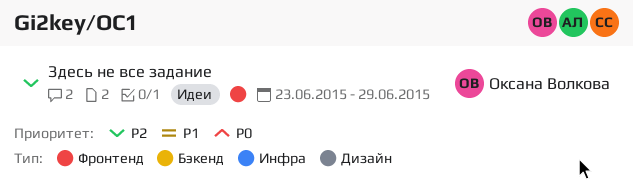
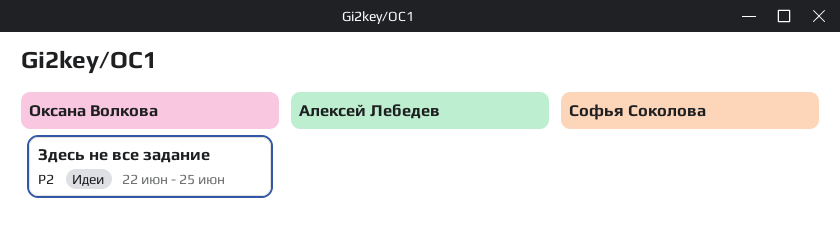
Здесь не все задание, start: Jun 23 -> Jun 22
Здесь не все задание, due: Jun 29 -> Jun 25

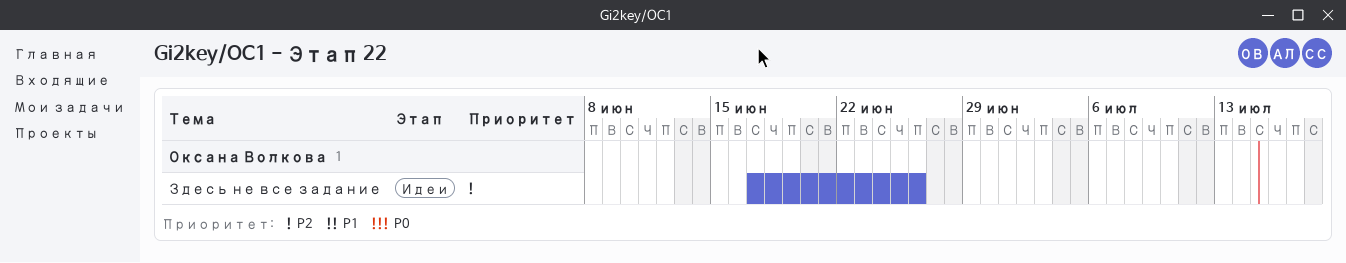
Здесь не все задание, start: Jun 22 -> Jun 17
Здесь не все задание, due: Jun 25 -> Jun 26

